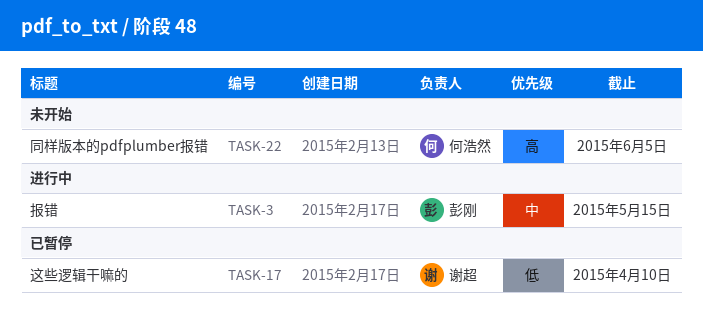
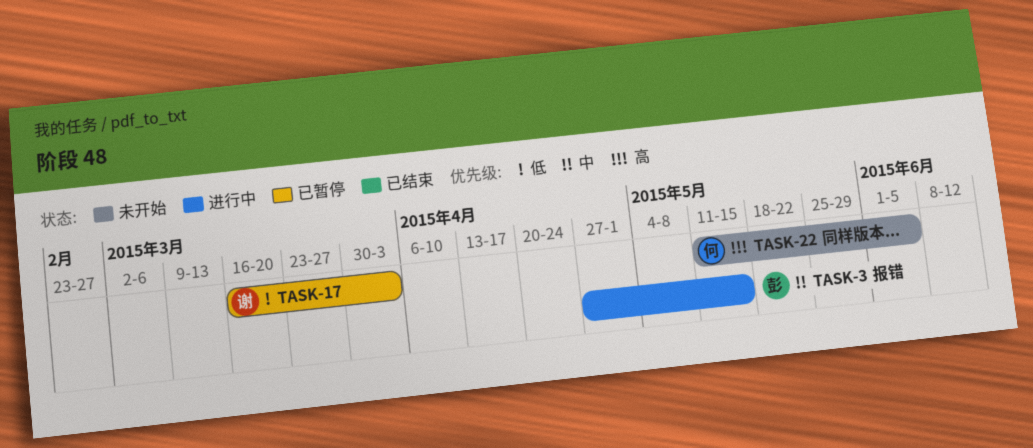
TASK-17, due: Apr 10 -> Apr 3

